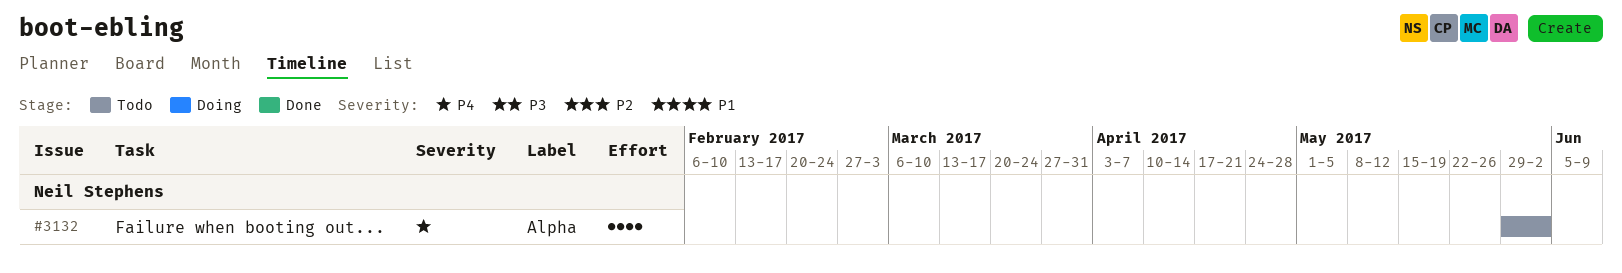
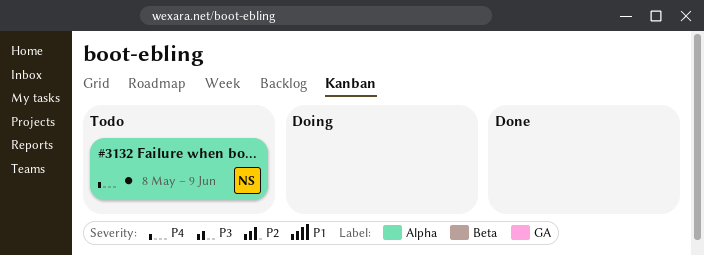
#3132, estimate: 4 -> 1
#3132, start: May 29 -> May 8
#3132, due: Jun 2 -> Jun 9

